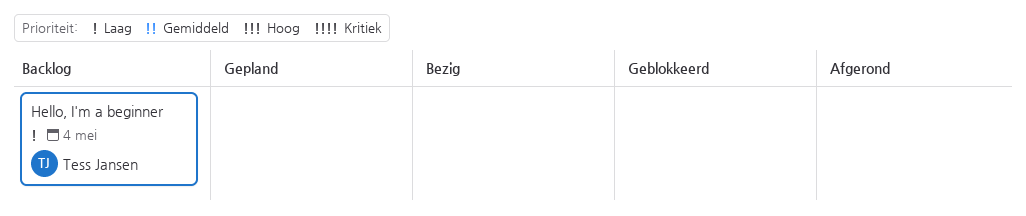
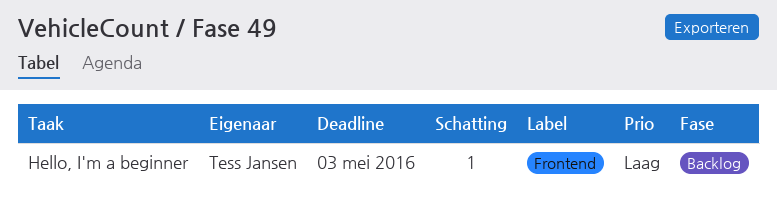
Hello, I'm a beginner, due: May 4 -> May 3

